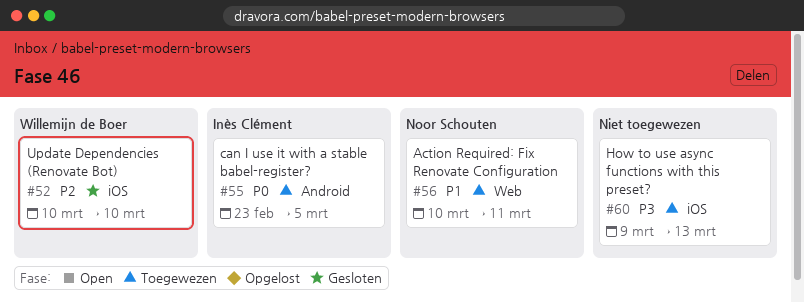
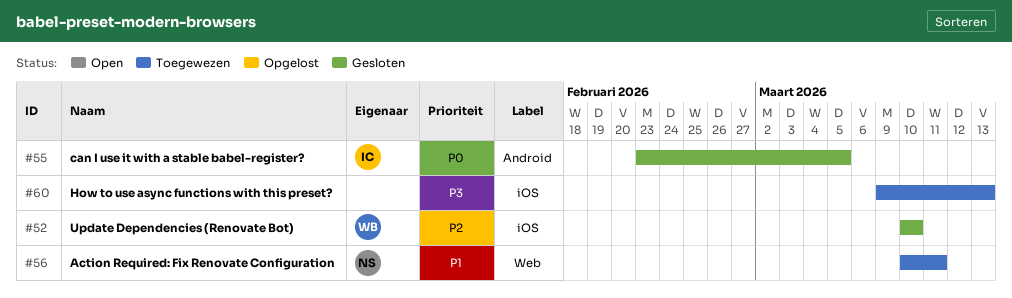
#55, status: Toegewezen -> Gesloten

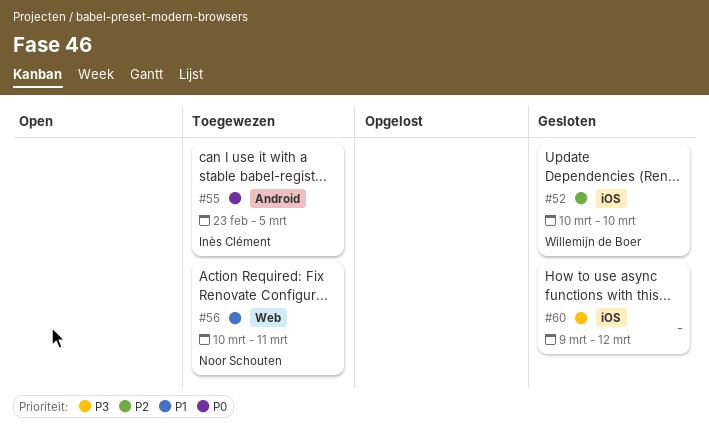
#55, status: Gesloten -> Toegewezen
#60, status: Toegewezen -> Gesloten
#60, due: Mar 13 -> Mar 12

